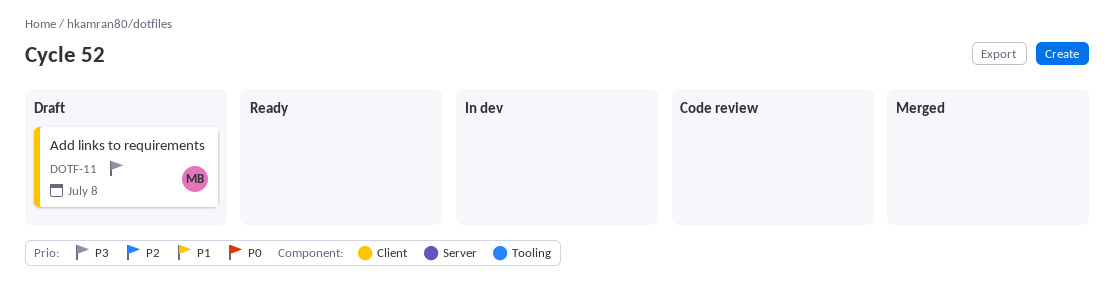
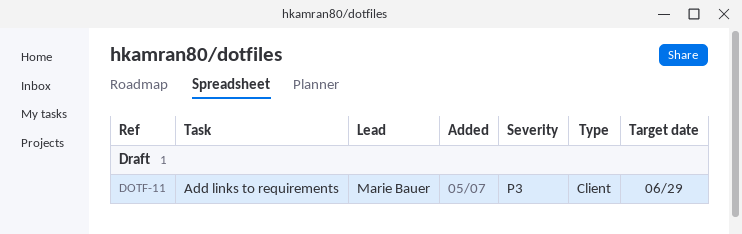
DOTF-11, due: Jul 8 -> Jun 29

